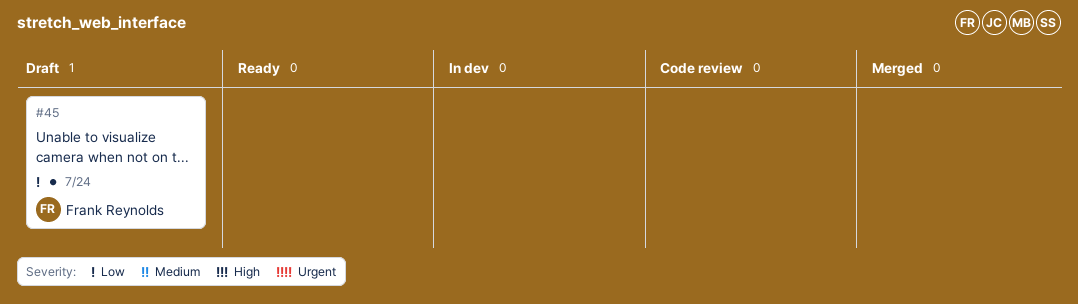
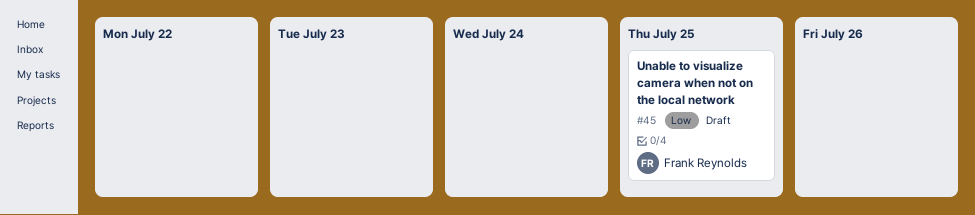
#45, due: Jul 24 -> Jul 25

